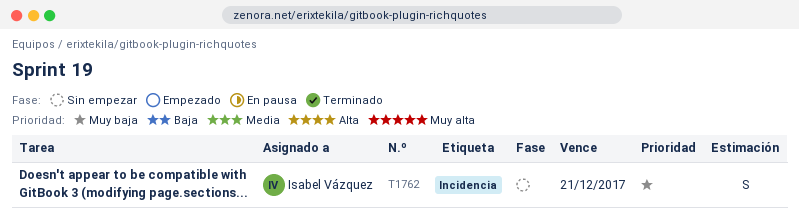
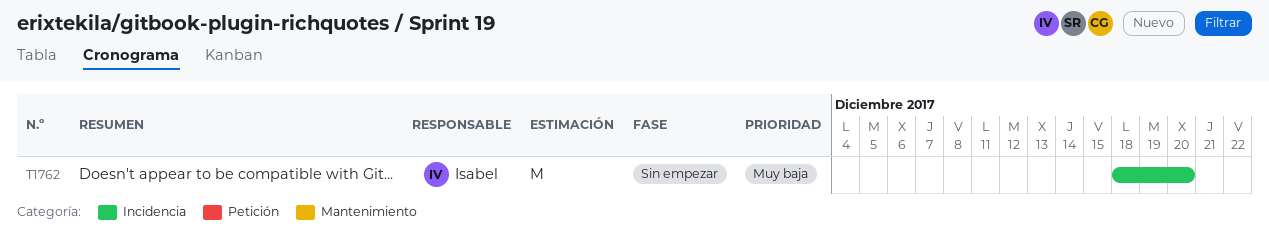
T1762, estimate: S -> M
T1762, due: Dec 21 -> Dec 20

